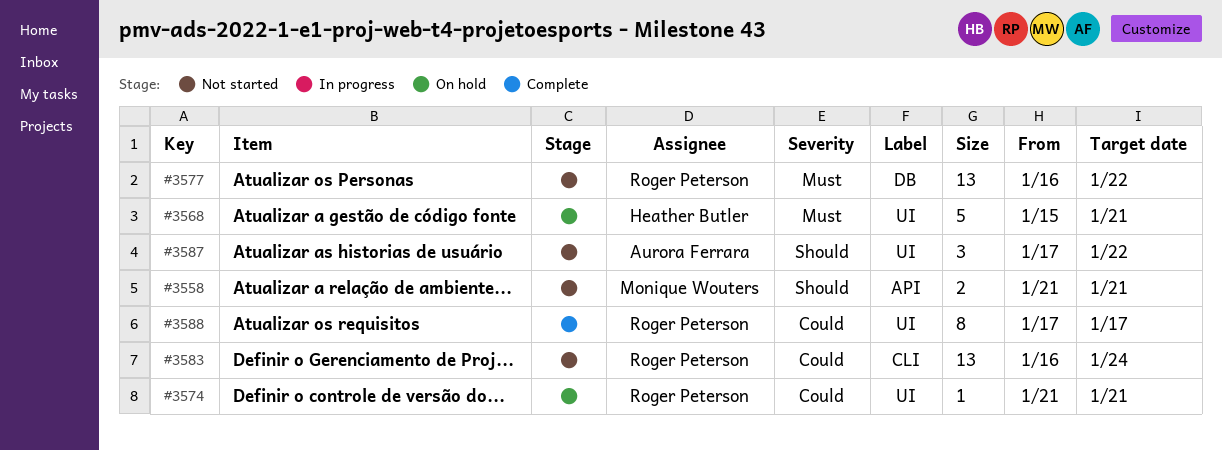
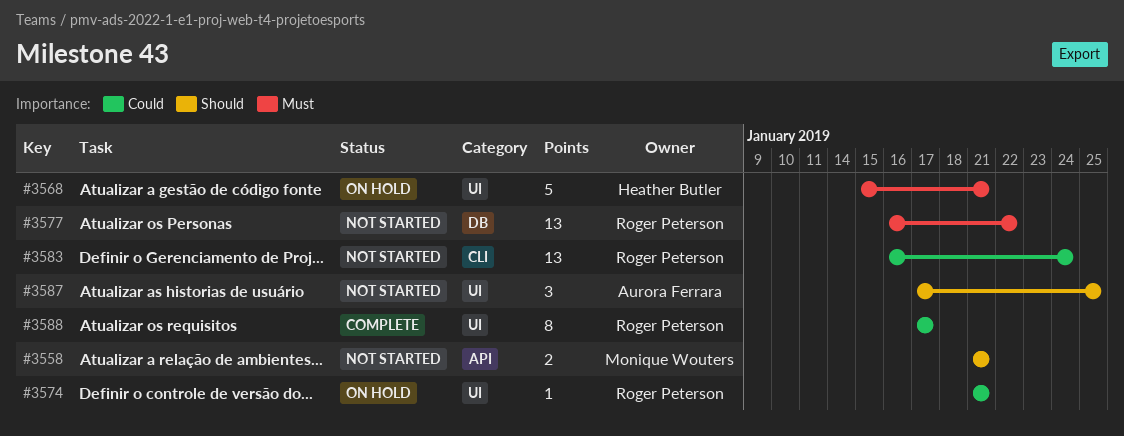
#3587, due: Jan 22 -> Jan 25

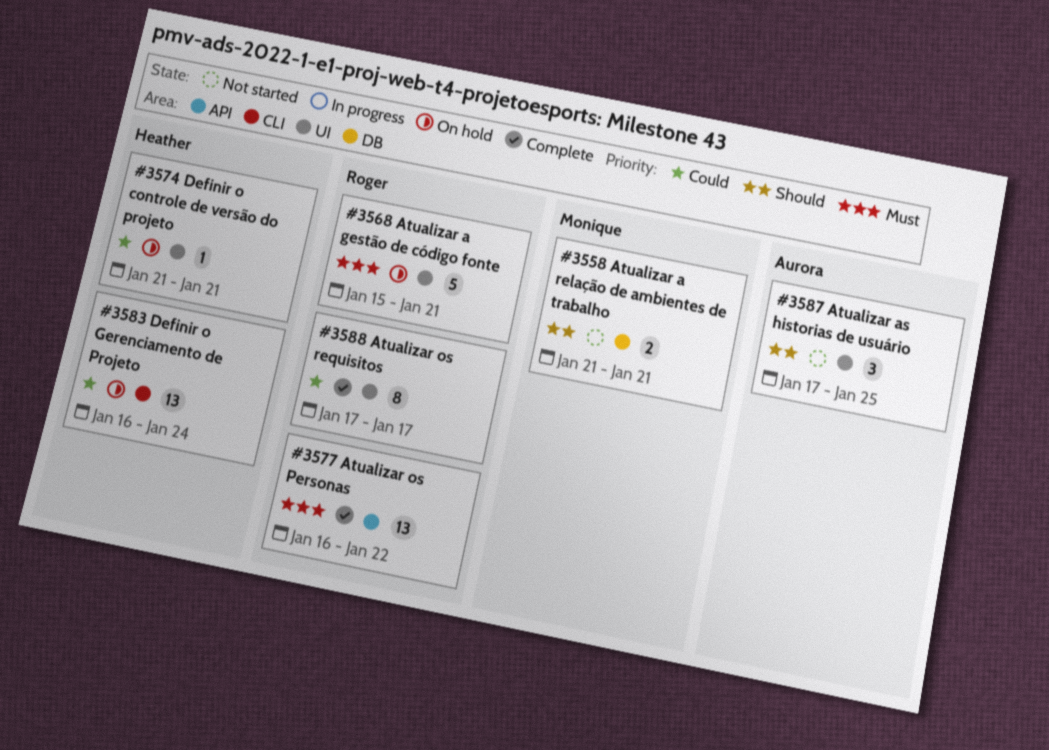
#3558, label: API -> DB
#3568, owner: Heather Butler -> Roger Peterson
#3574, owner: Roger Peterson -> Heather Butler
#3577, status: Not started -> Complete
#3577, label: DB -> API
#3583, status: Not started -> On hold
#3583, owner: Roger Peterson -> Heather Butler

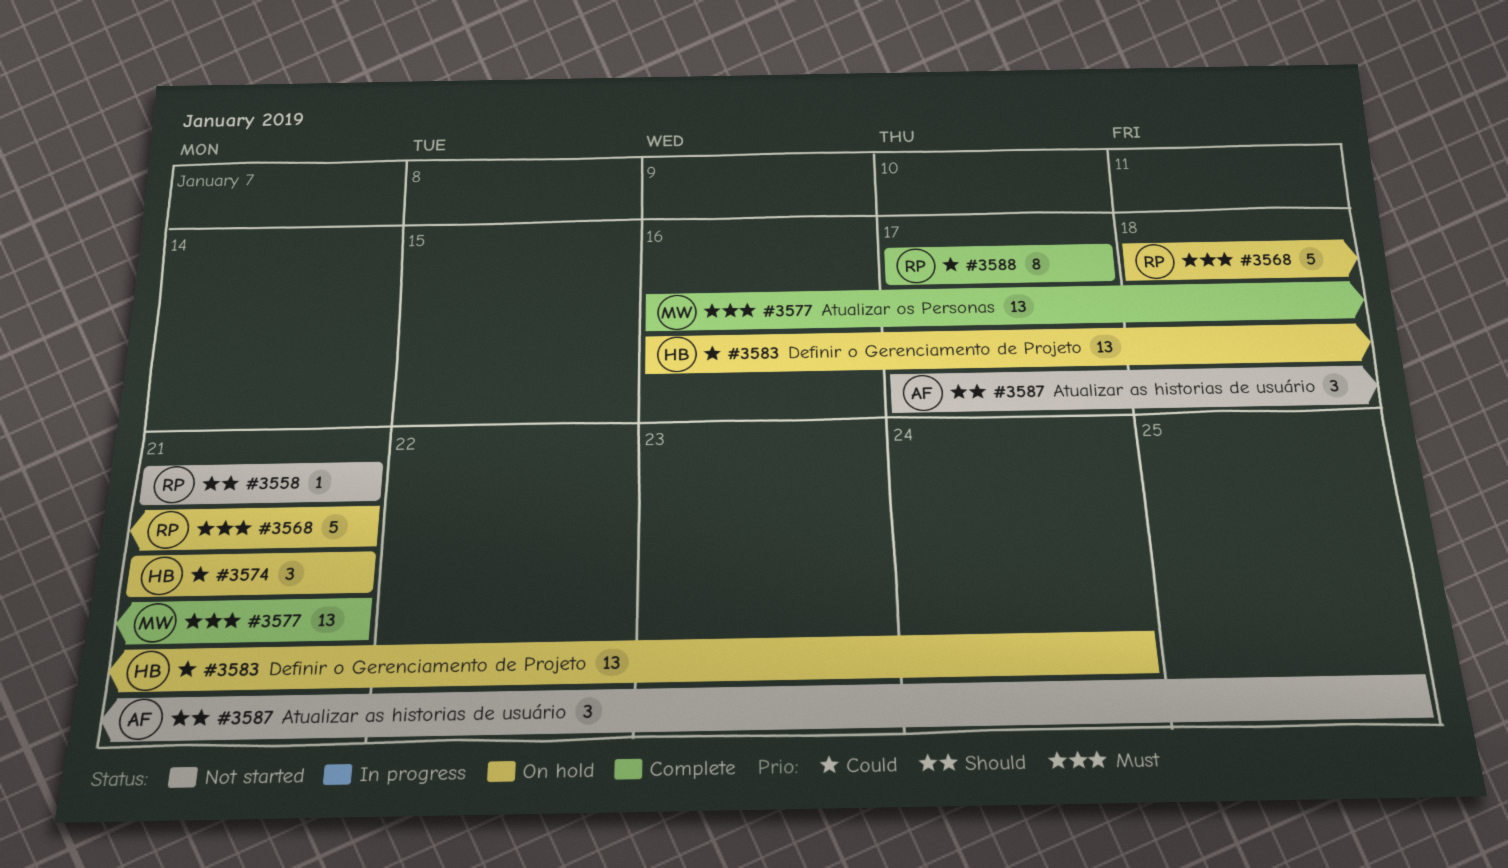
#3558, owner: Monique -> Roger
#3558, estimate: 2 -> 1
#3568, start: Jan 15 -> Jan 18
#3574, estimate: 1 -> 3
#3577, owner: Roger -> Monique
#3577, due: Jan 22 -> Jan 21

